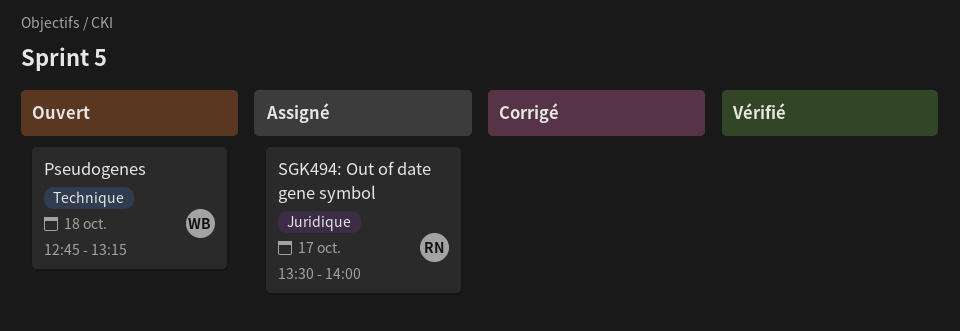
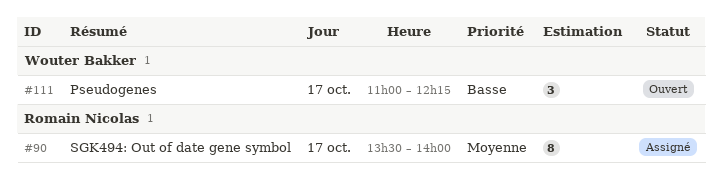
Pseudogenes, day: Oct 18 -> Oct 17
Pseudogenes, begins: 12:45 -> 11:00
Pseudogenes, ends: 13:15 -> 12:15

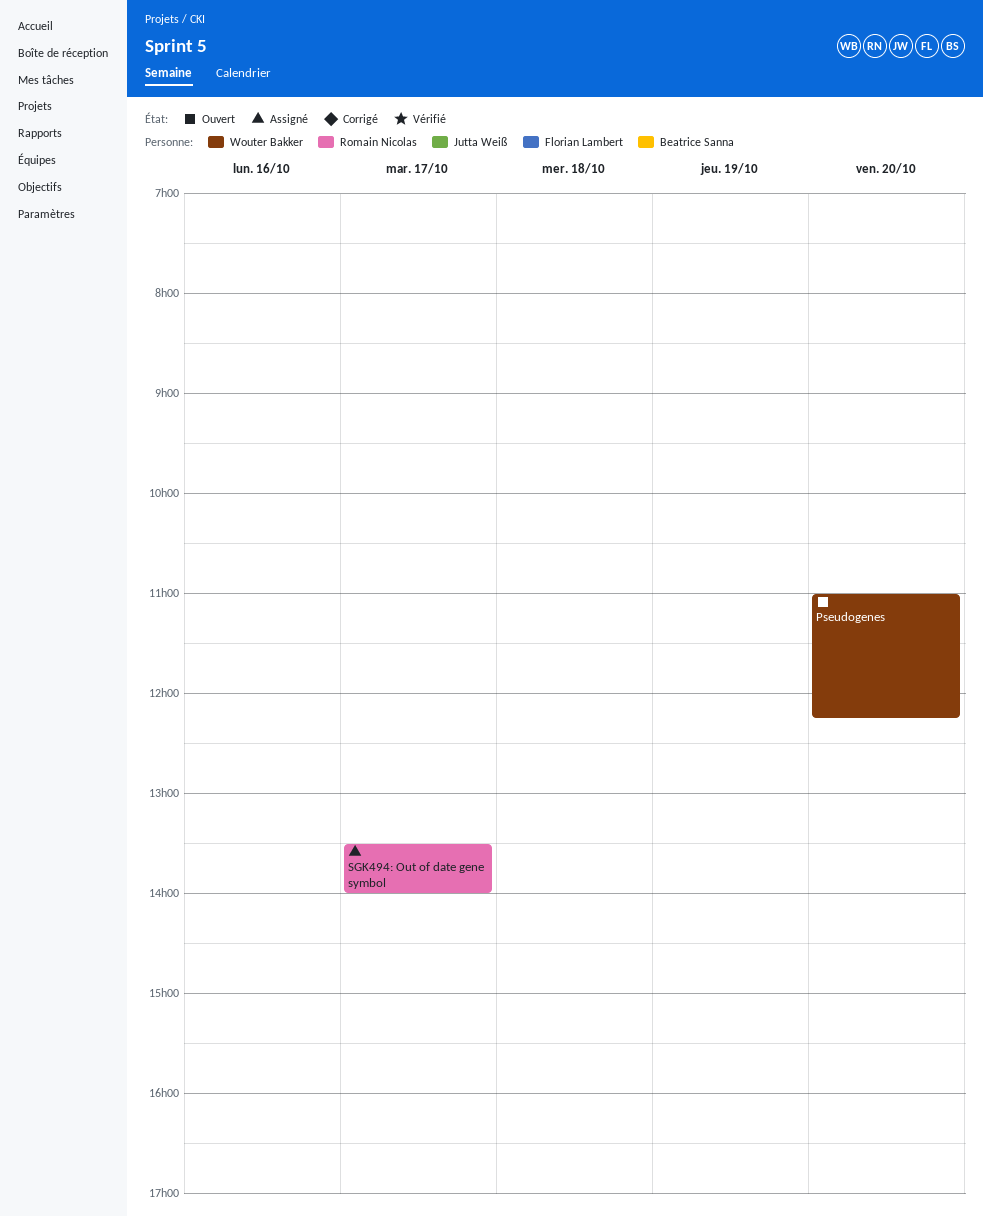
Pseudogenes, day: Oct 17 -> Oct 20

